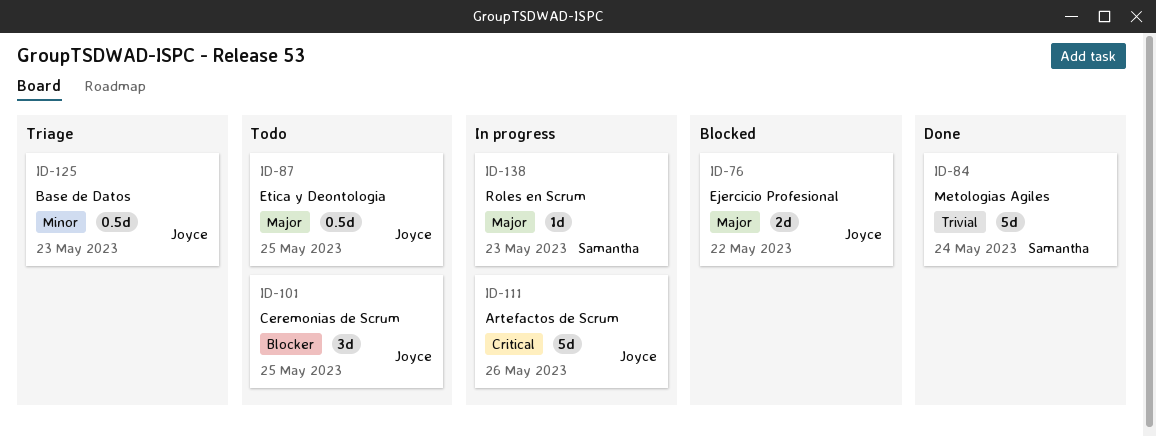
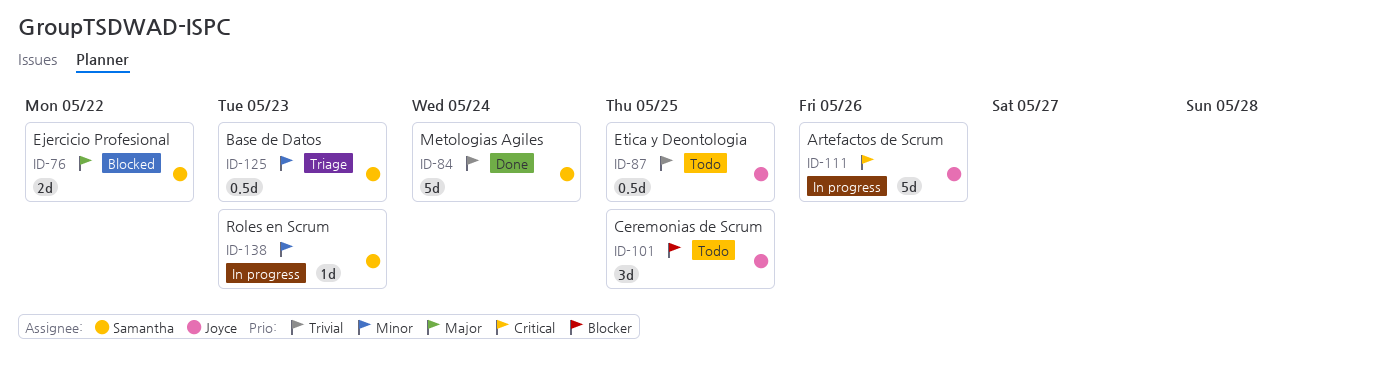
ID-76, owner: Joyce -> Samantha
ID-87, priority: Major -> Trivial
ID-125, owner: Joyce -> Samantha
ID-138, priority: Major -> Minor

